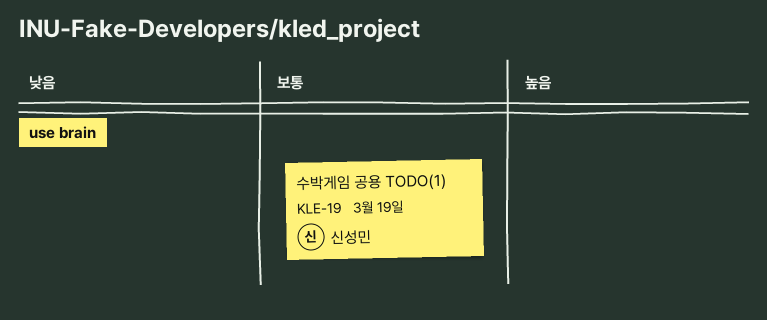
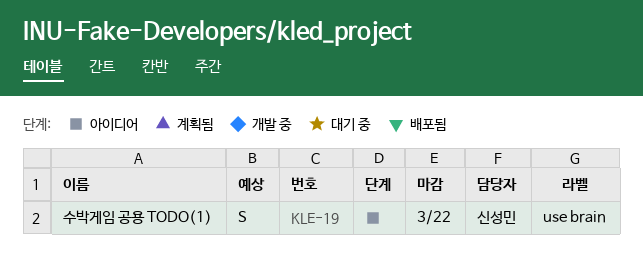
KLE-19, due: Mar 19 -> Mar 22

